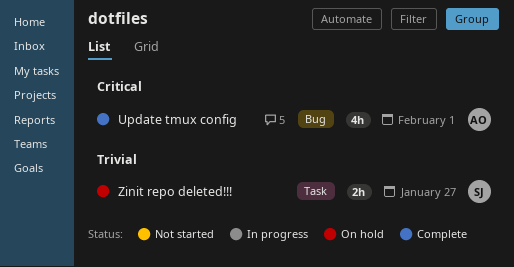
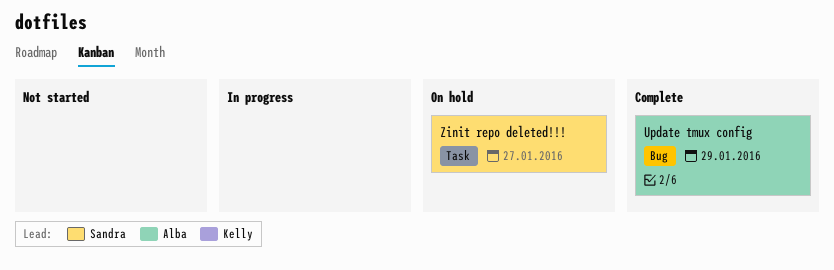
Update tmux config, due: Feb 1 -> Jan 29

